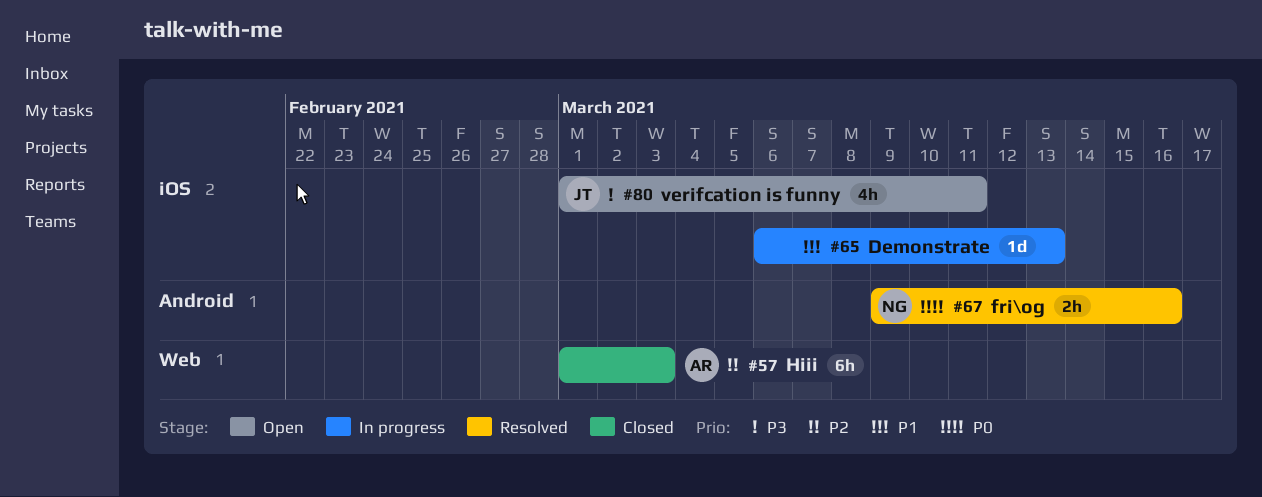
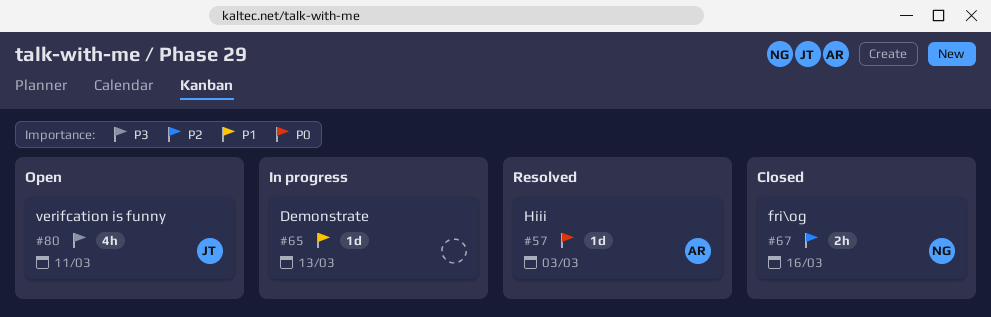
#57, status: Closed -> Resolved
#57, priority: P2 -> P0
#57, estimate: 6h -> 1d
#67, status: Resolved -> Closed
#67, priority: P0 -> P2

